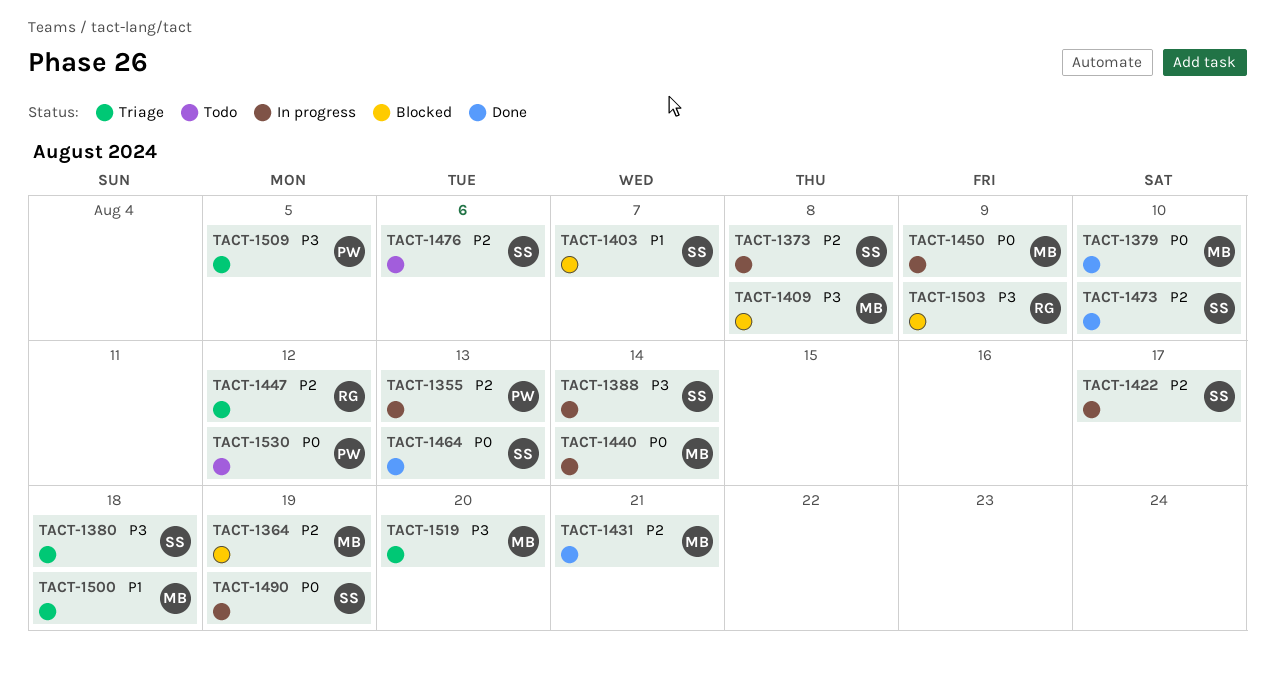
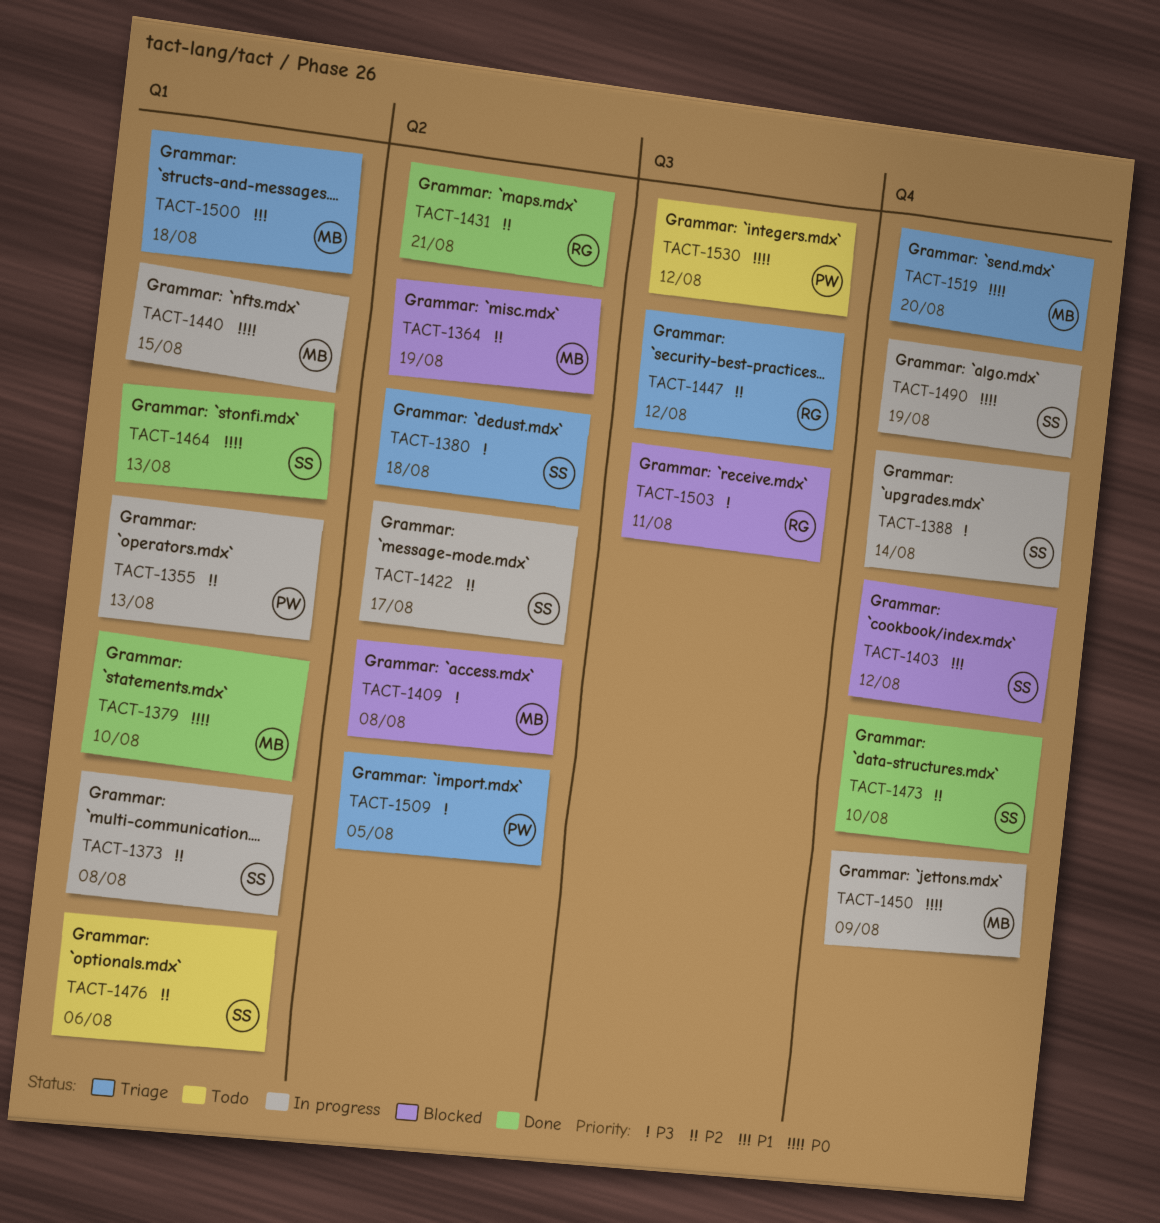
TACT-1403, due: Aug 7 -> Aug 12
TACT-1431, owner: MB -> RG
TACT-1440, due: Aug 14 -> Aug 15
TACT-1503, due: Aug 9 -> Aug 11
TACT-1519, priority: P3 -> P0

